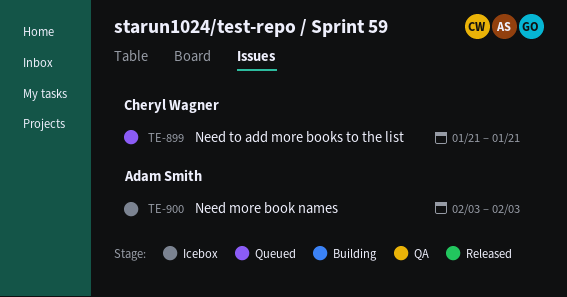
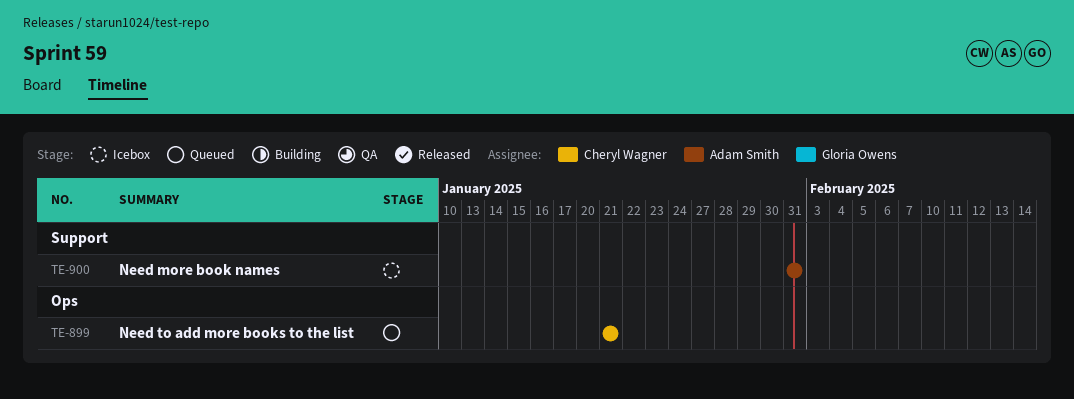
TE-900, start: Feb 3 -> Jan 31
TE-900, due: Feb 3 -> Jan 31

